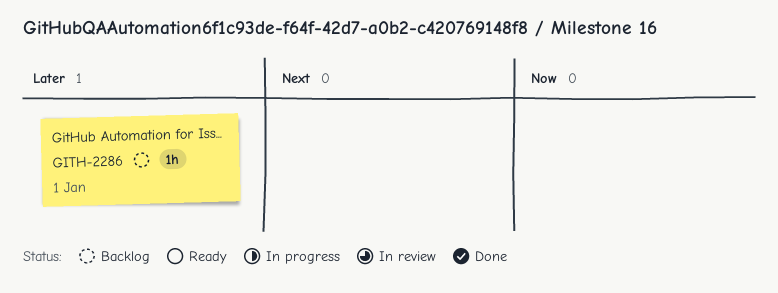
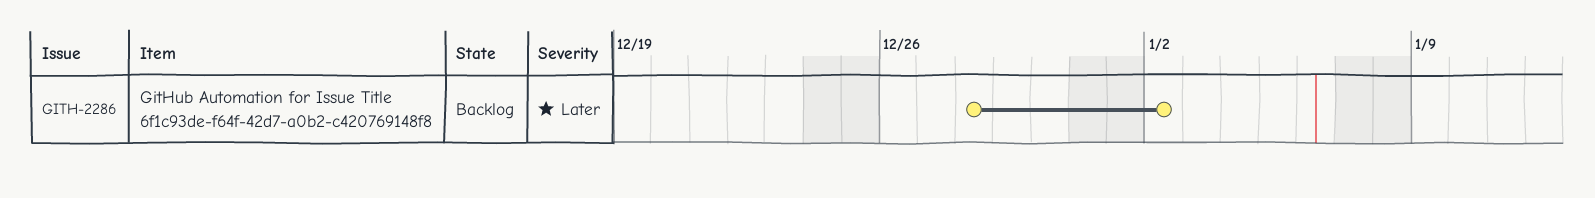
GITH-2286, due: Jan 1 -> Jan 2

